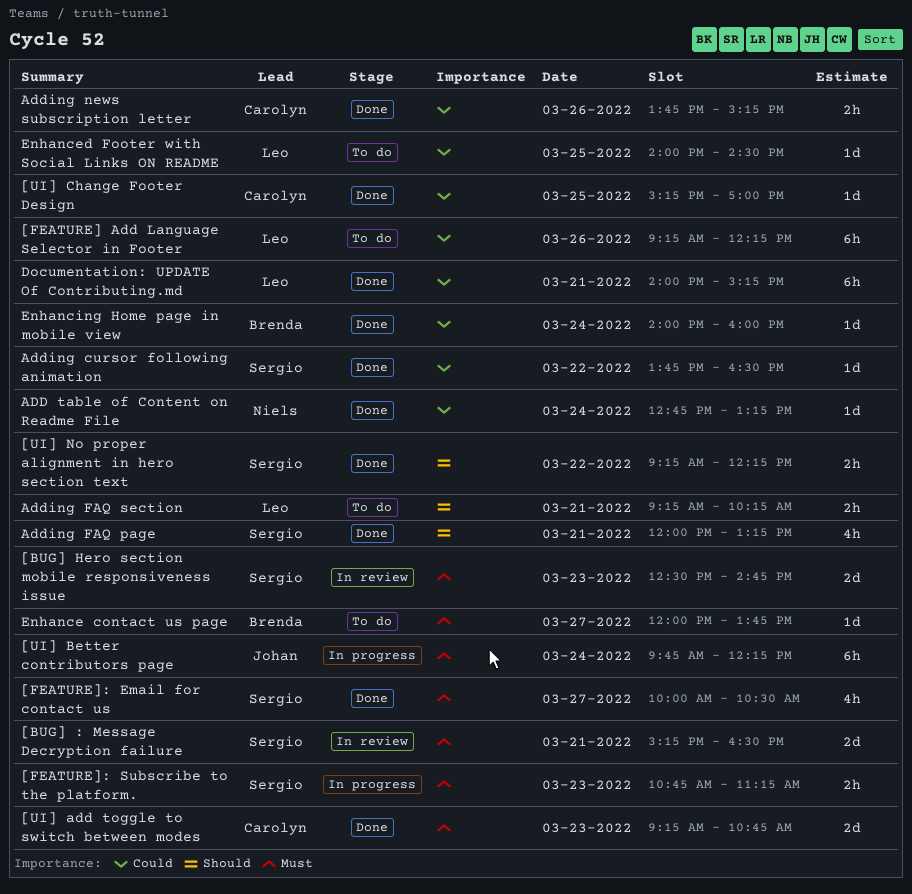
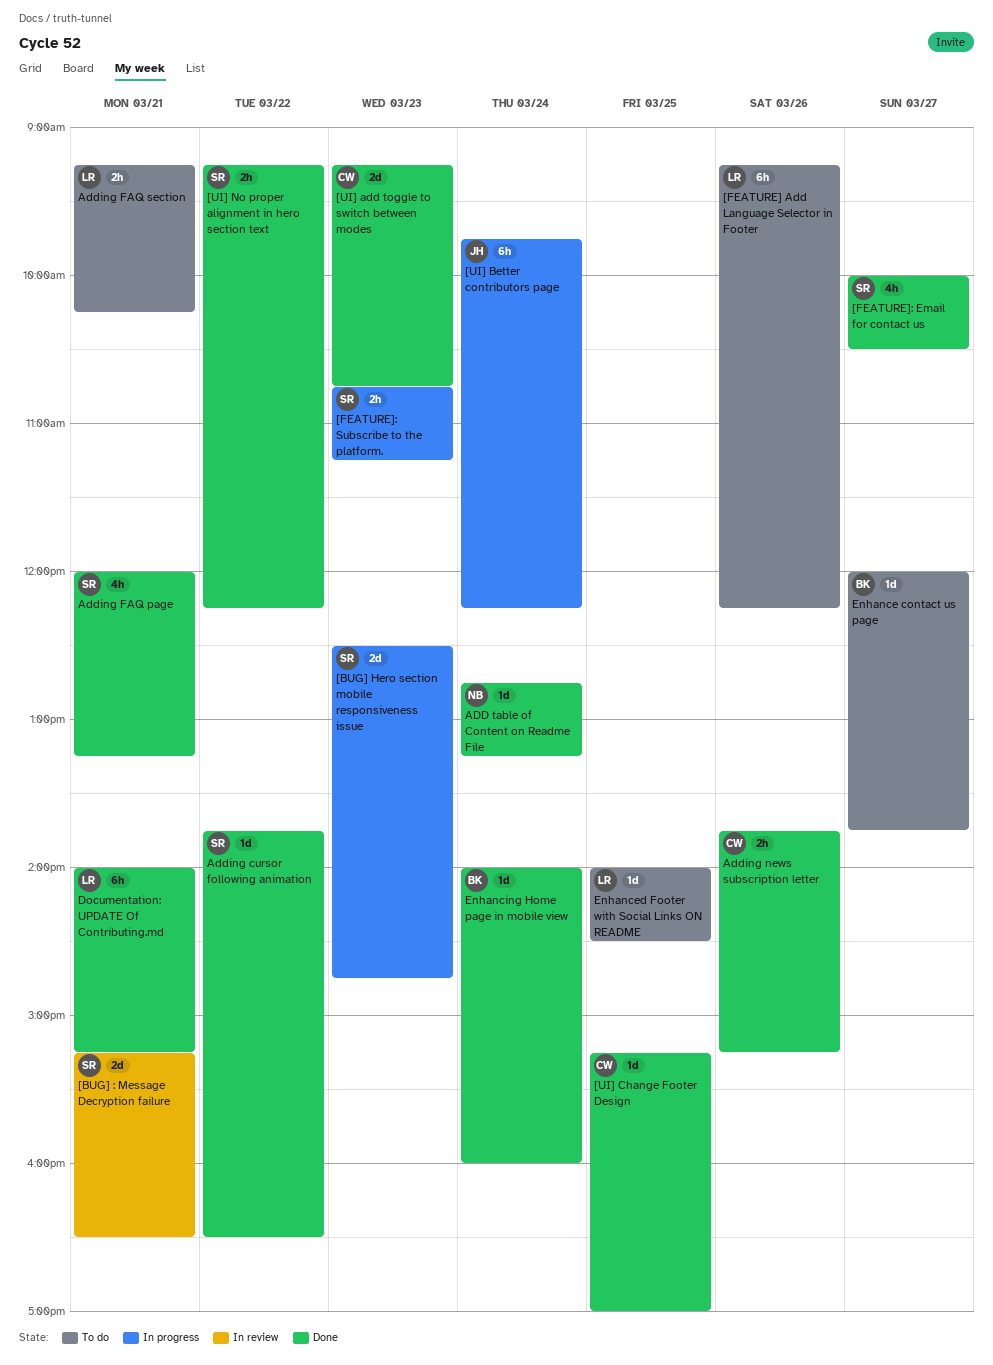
[BUG] Hero section mobile responsiveness issue, status: In review -> In progress

